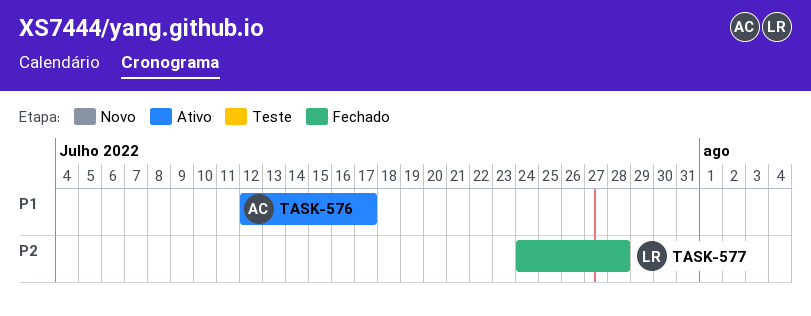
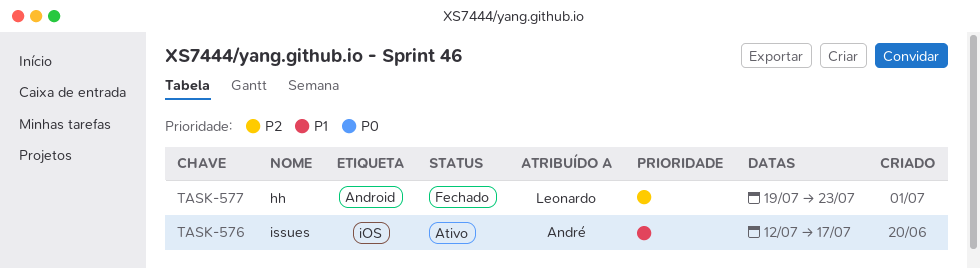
TASK-577, start: Jul 24 -> Jul 19
TASK-577, due: Jul 28 -> Jul 23

